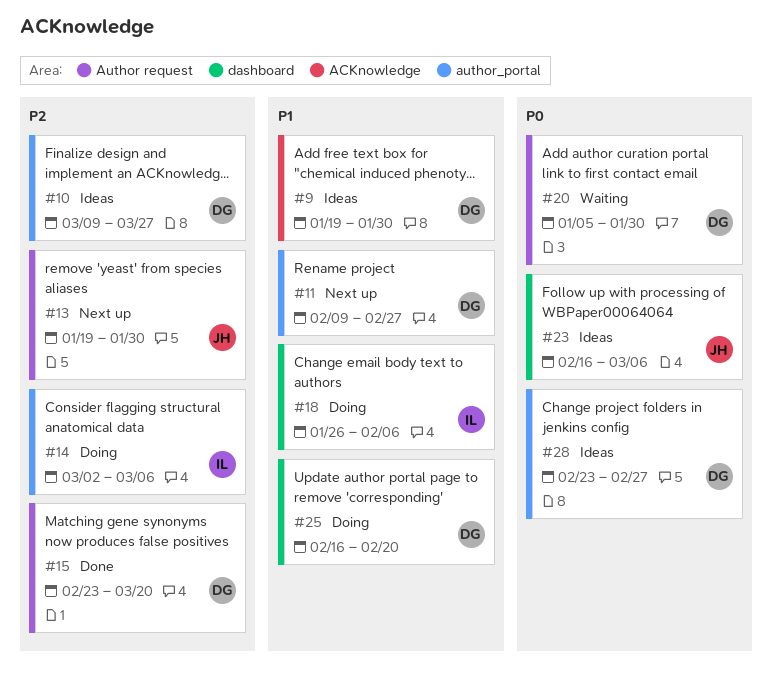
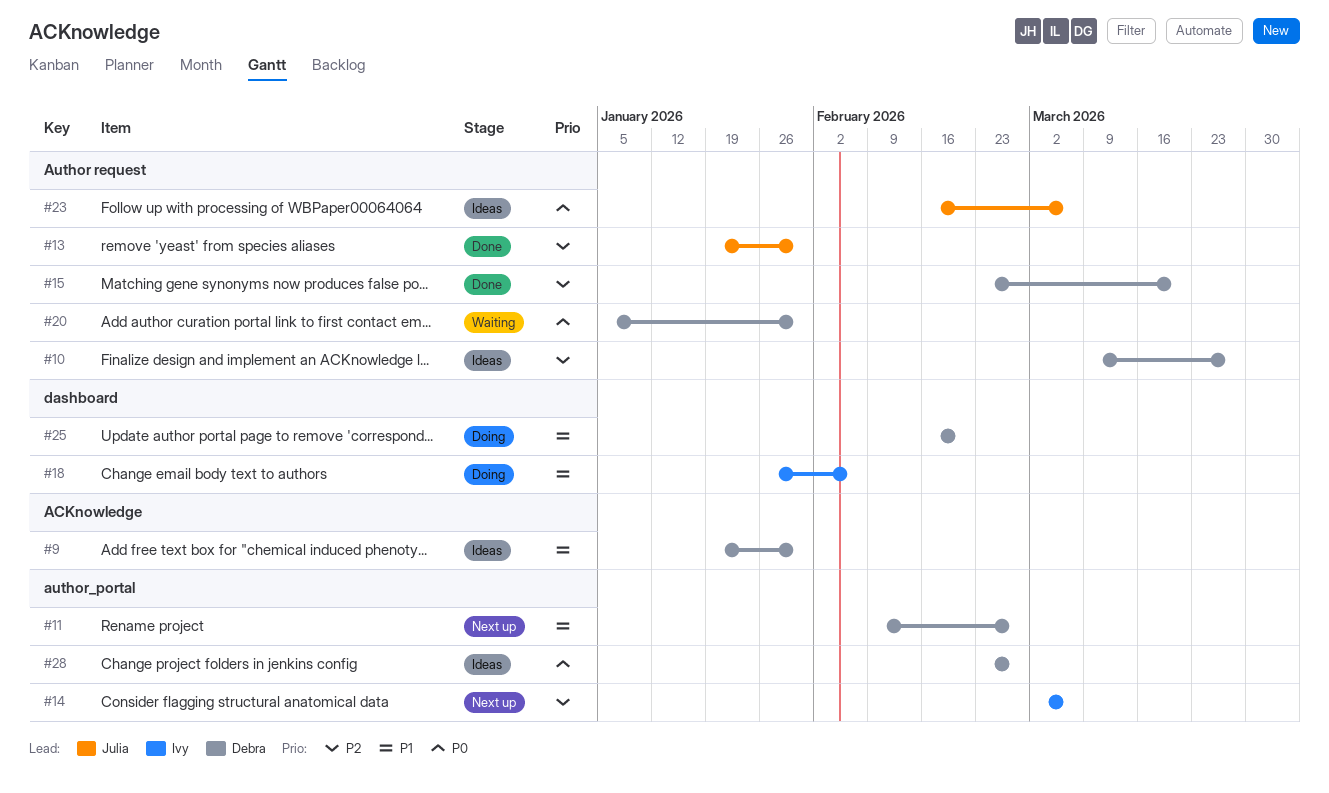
#10, label: author_portal -> Author request
#13, status: Next up -> Done
#14, status: Doing -> Next up
#23, label: dashboard -> Author request

